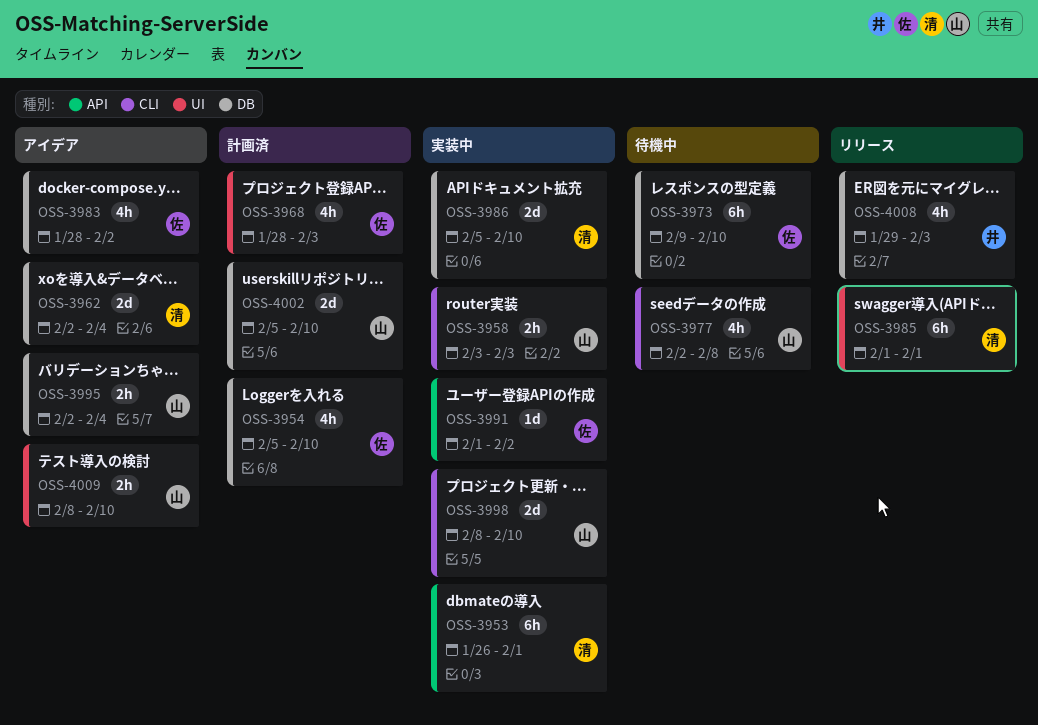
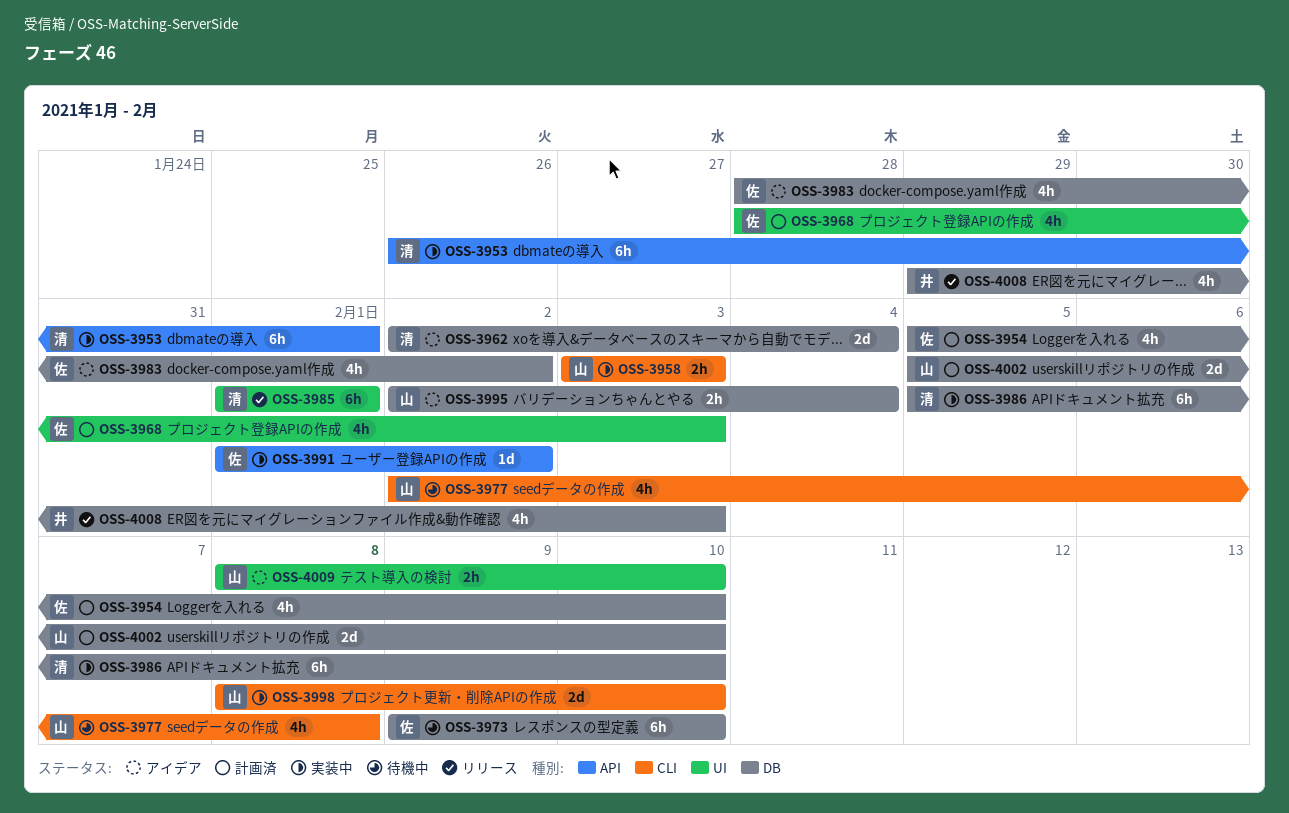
OSS-3986, estimate: 2d -> 6h

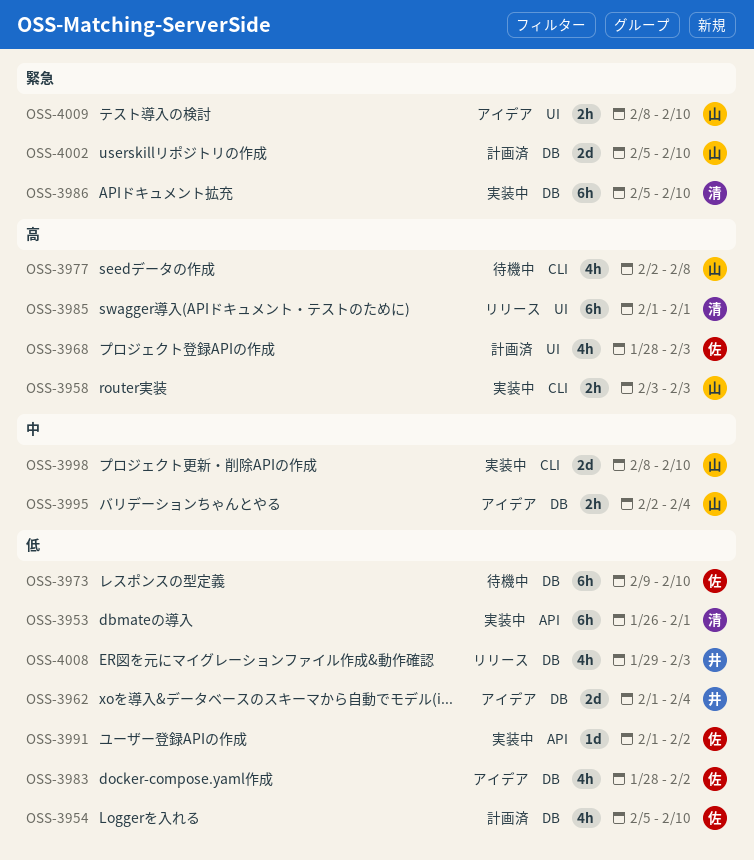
OSS-3962, owner: 清 -> 井
OSS-3962, start: Feb 2 -> Feb 1

